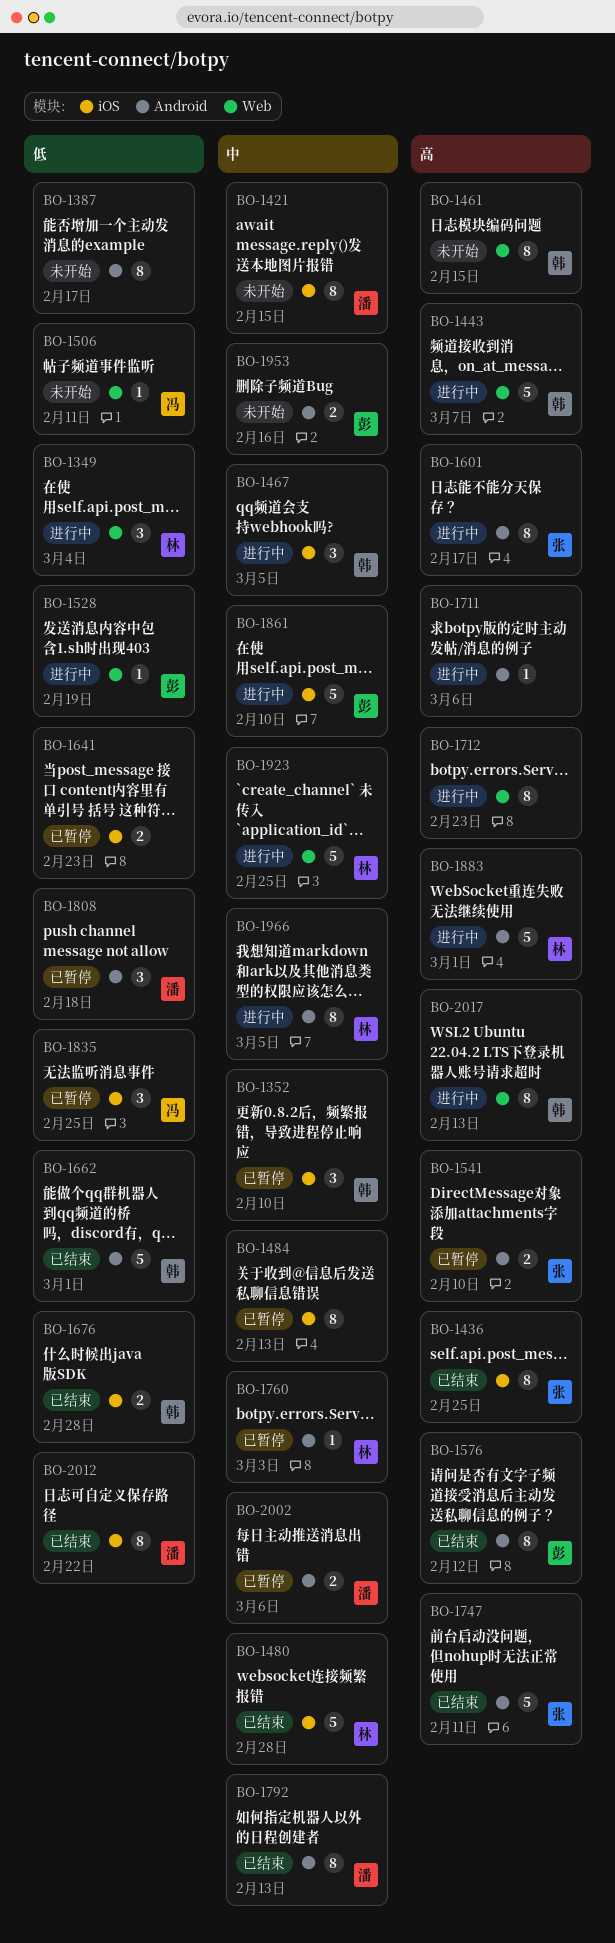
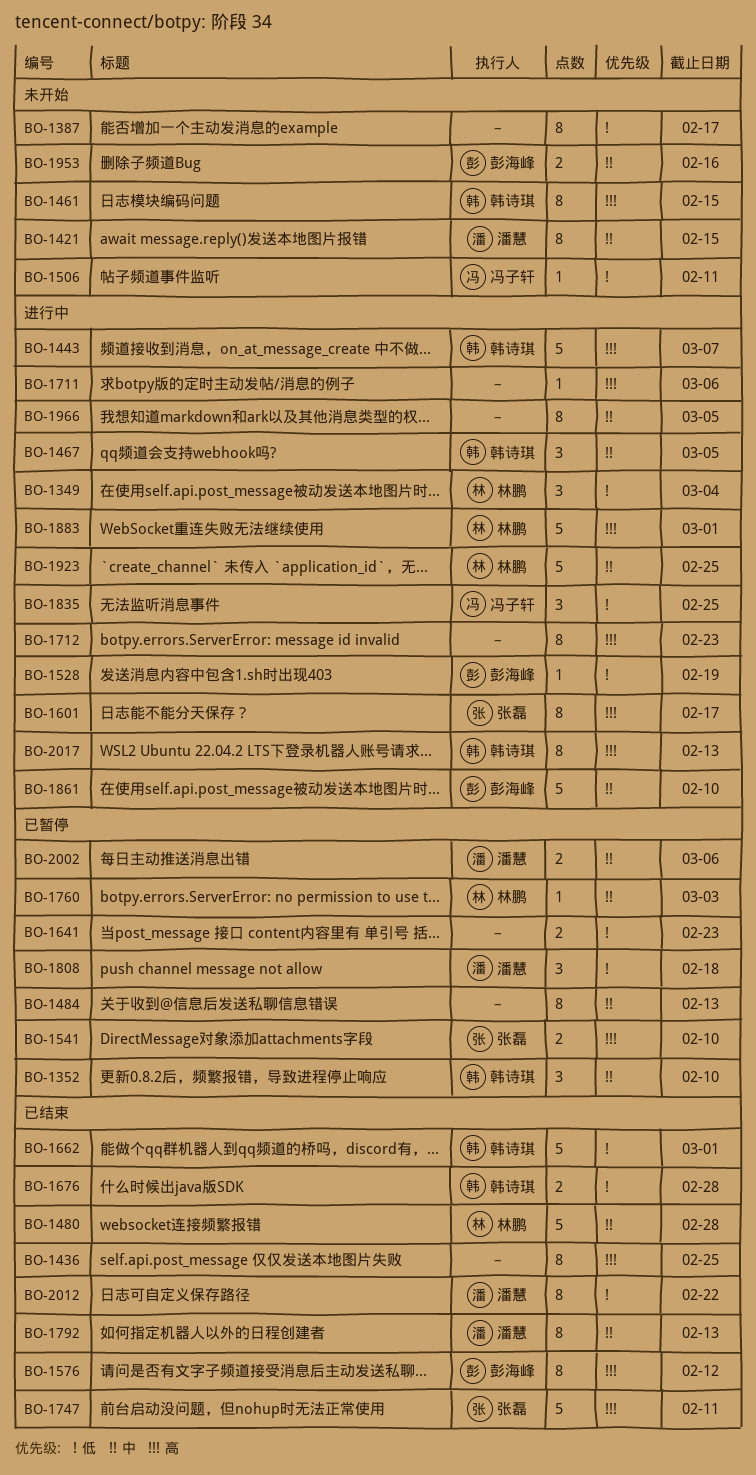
BO-1436, owner: 张磊 -> none
BO-1835, status: 已暂停 -> 进行中
BO-1966, owner: 林鹏 -> none

